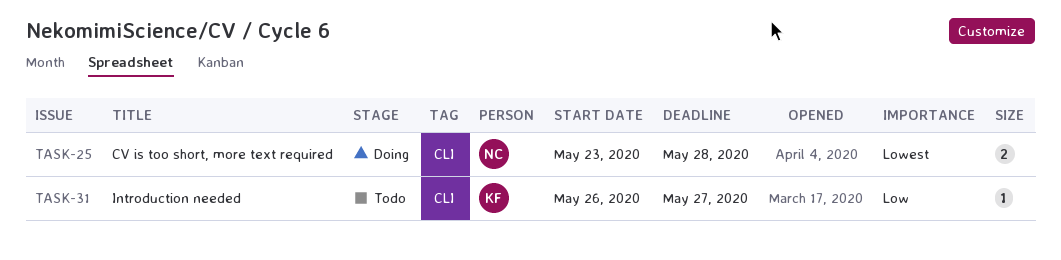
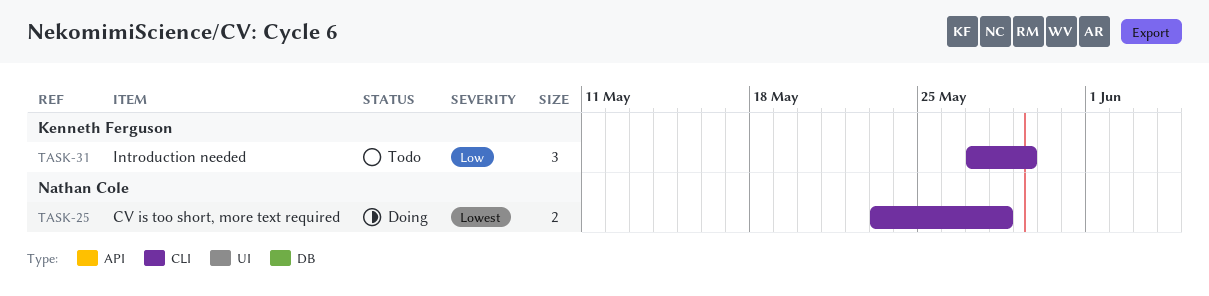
TASK-31, estimate: 1 -> 3
TASK-31, start: May 26 -> May 27
TASK-31, due: May 27 -> May 29

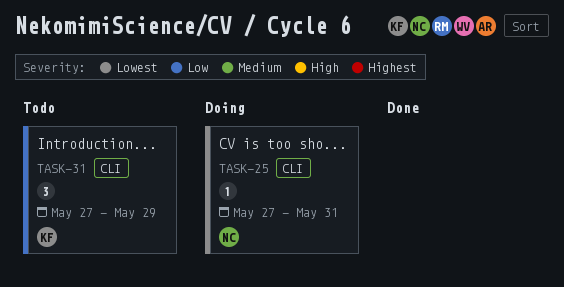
TASK-25, estimate: 2 -> 1
TASK-25, start: May 23 -> May 27
TASK-25, due: May 28 -> May 31

